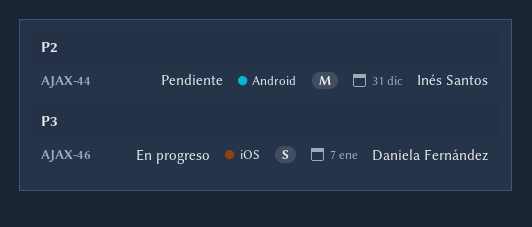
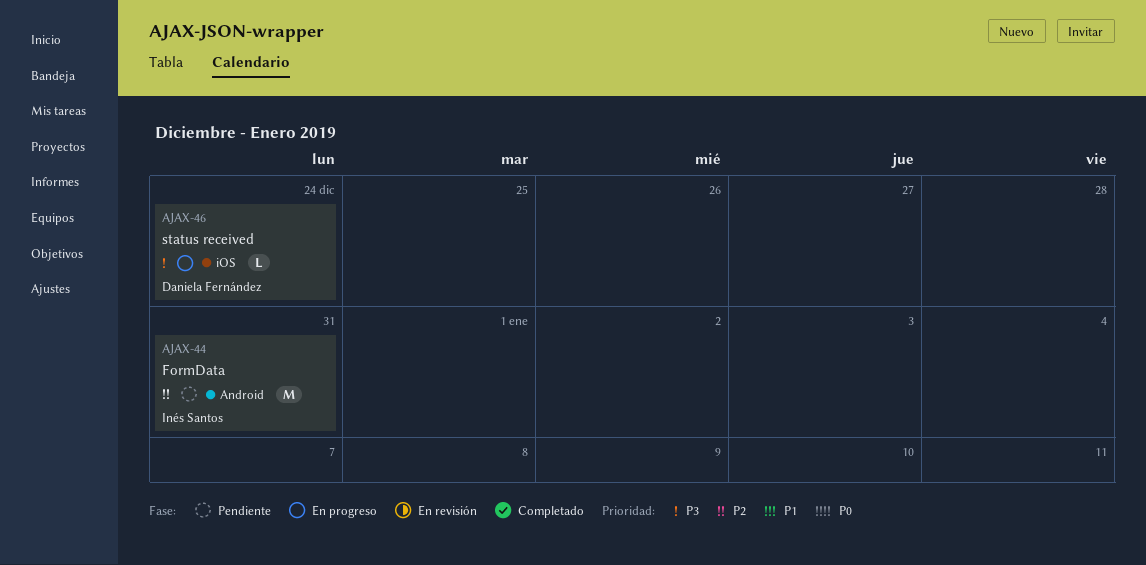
AJAX-46, estimate: S -> L
AJAX-46, due: Jan 7 -> Dec 24

